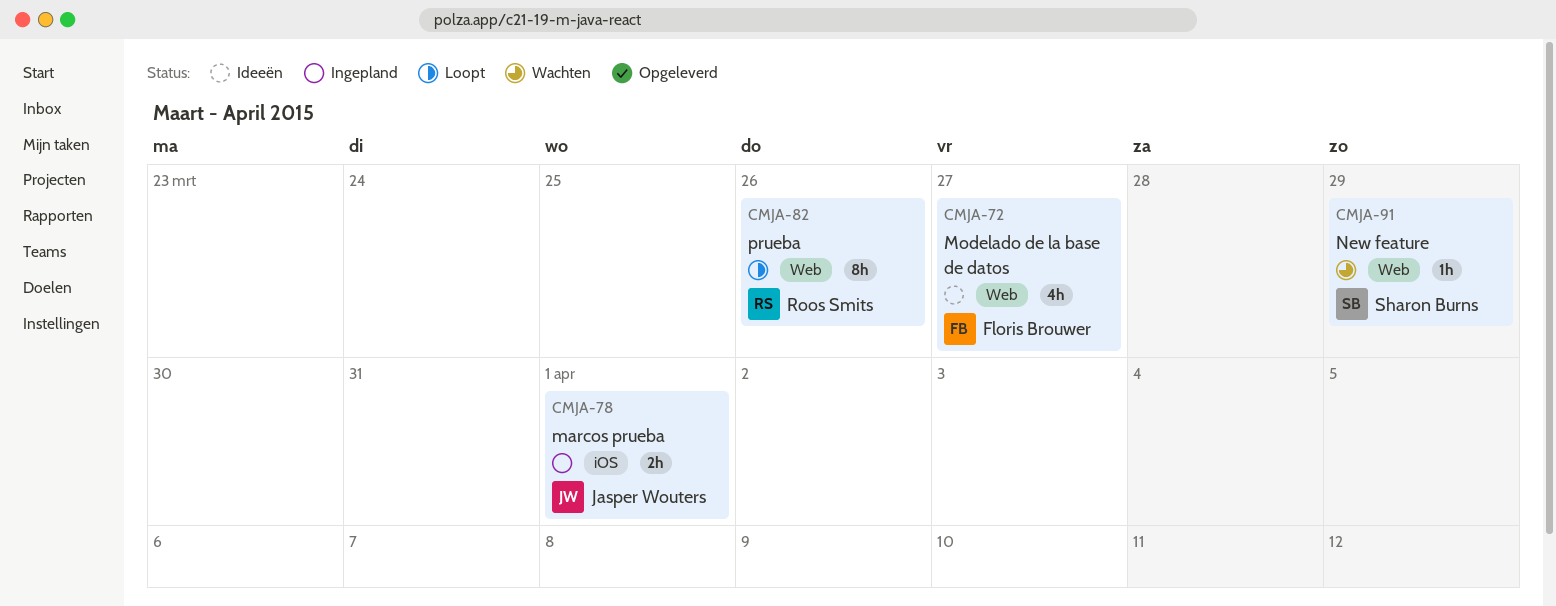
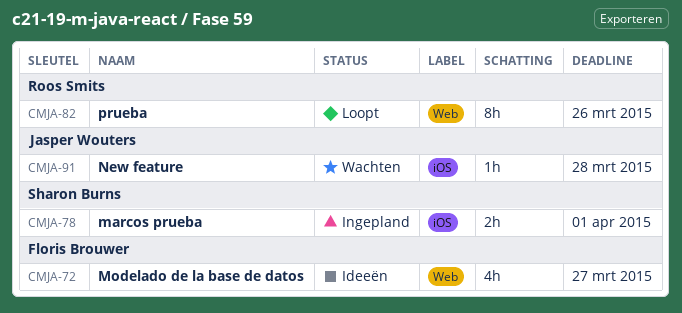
CMJA-78, owner: Jasper Wouters -> Sharon Burns
CMJA-91, owner: Sharon Burns -> Jasper Wouters
CMJA-91, label: Web -> iOS
CMJA-91, due: Mar 29 -> Mar 28

